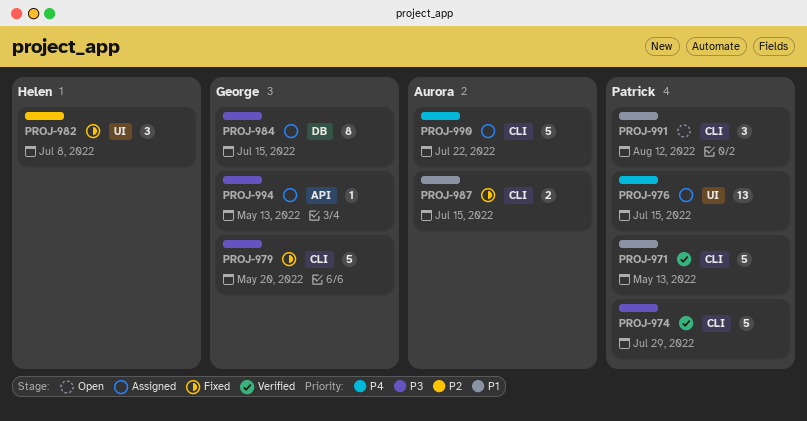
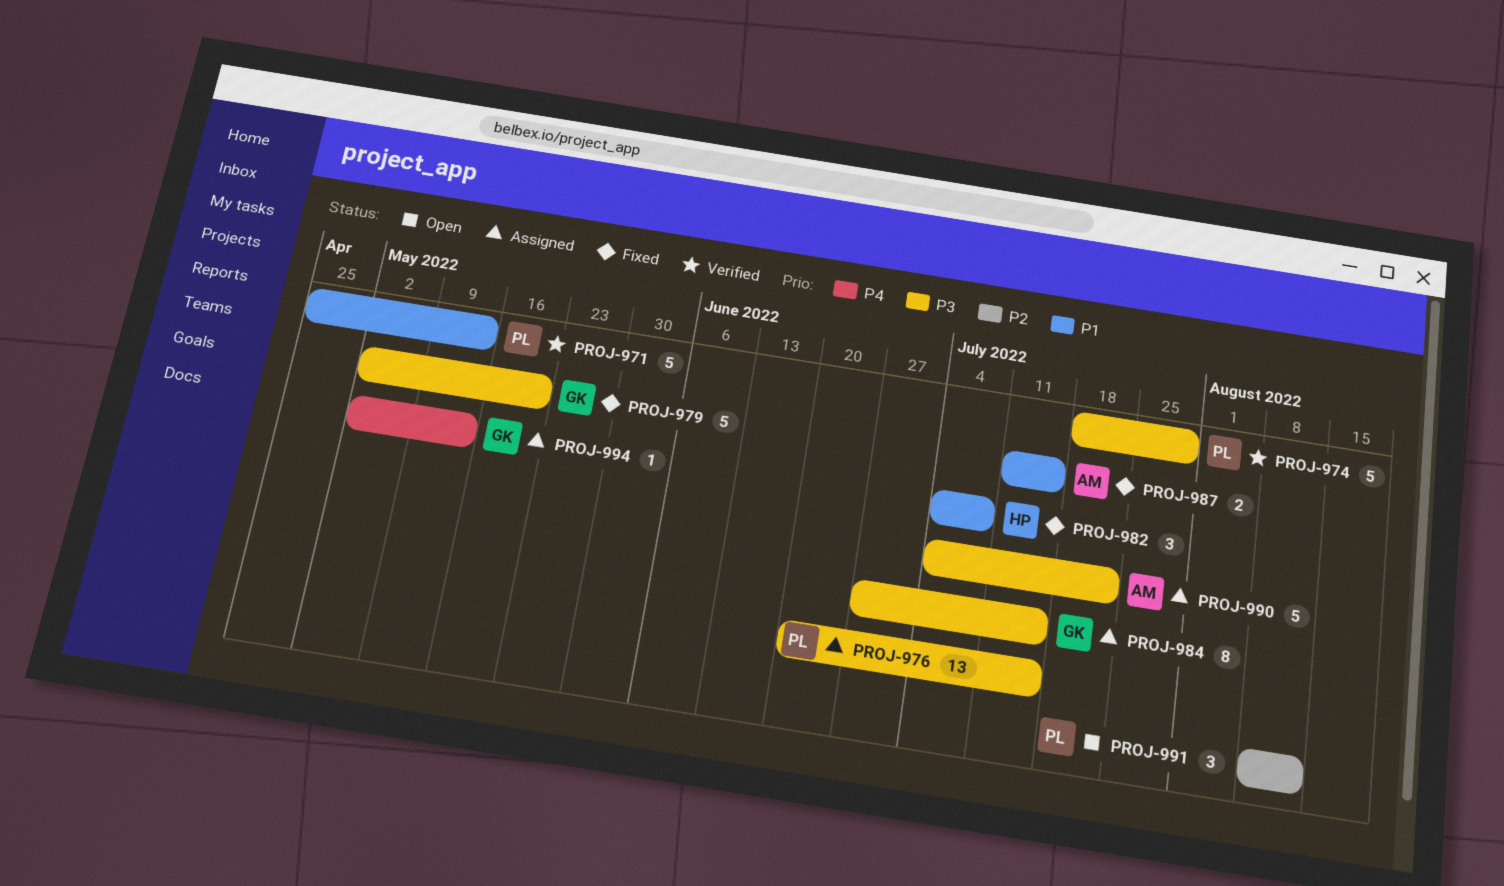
PROJ-976, priority: P4 -> P3
PROJ-982, priority: P2 -> P1
PROJ-990, priority: P4 -> P3
PROJ-991, priority: P1 -> P2
PROJ-994, priority: P3 -> P4

